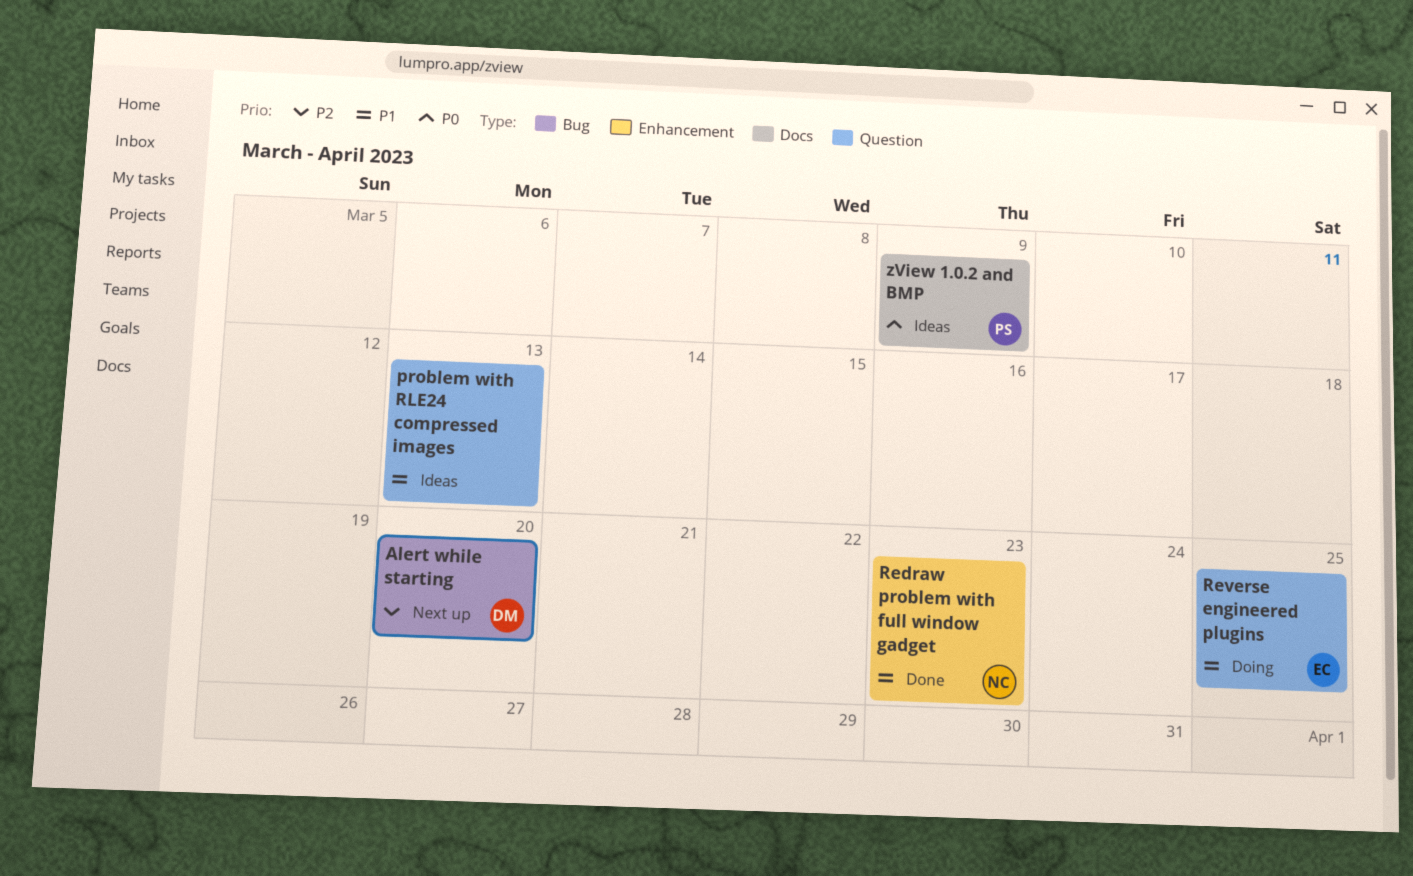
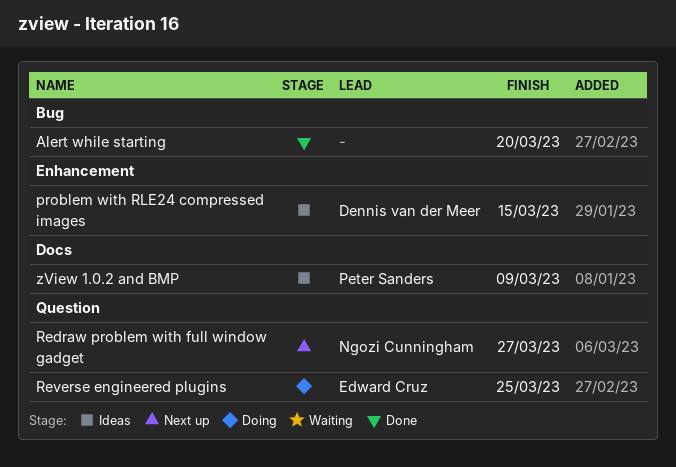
Alert while starting, status: Next up -> Done
Alert while starting, owner: Dennis van der Meer -> none
problem with RLE24 compressed images, owner: none -> Dennis van der Meer
problem with RLE24 compressed images, label: Question -> Enhancement
problem with RLE24 compressed images, due: Mar 13 -> Mar 15
Redraw problem with full window gadget, status: Done -> Next up
Redraw problem with full window gadget, label: Enhancement -> Question
Redraw problem with full window gadget, due: Mar 23 -> Mar 27

